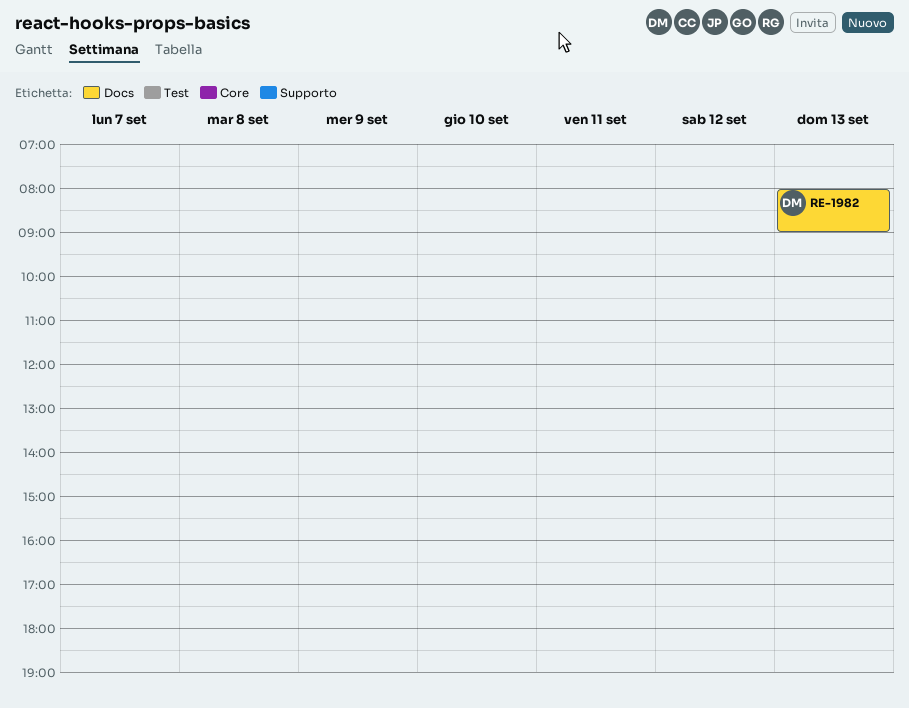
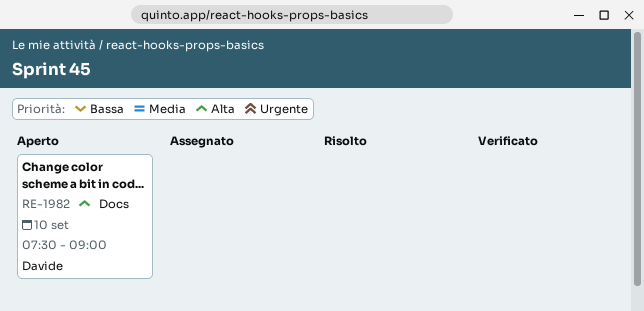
RE-1982, day: Sep 13 -> Sep 10
RE-1982, begins: 08:00 -> 07:30

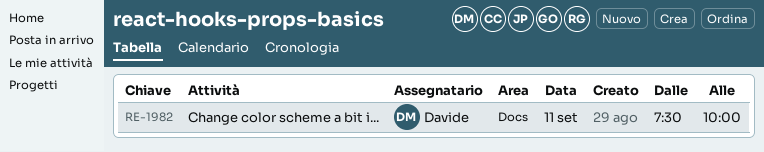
RE-1982, day: Sep 10 -> Sep 11
RE-1982, ends: 09:00 -> 10:00

